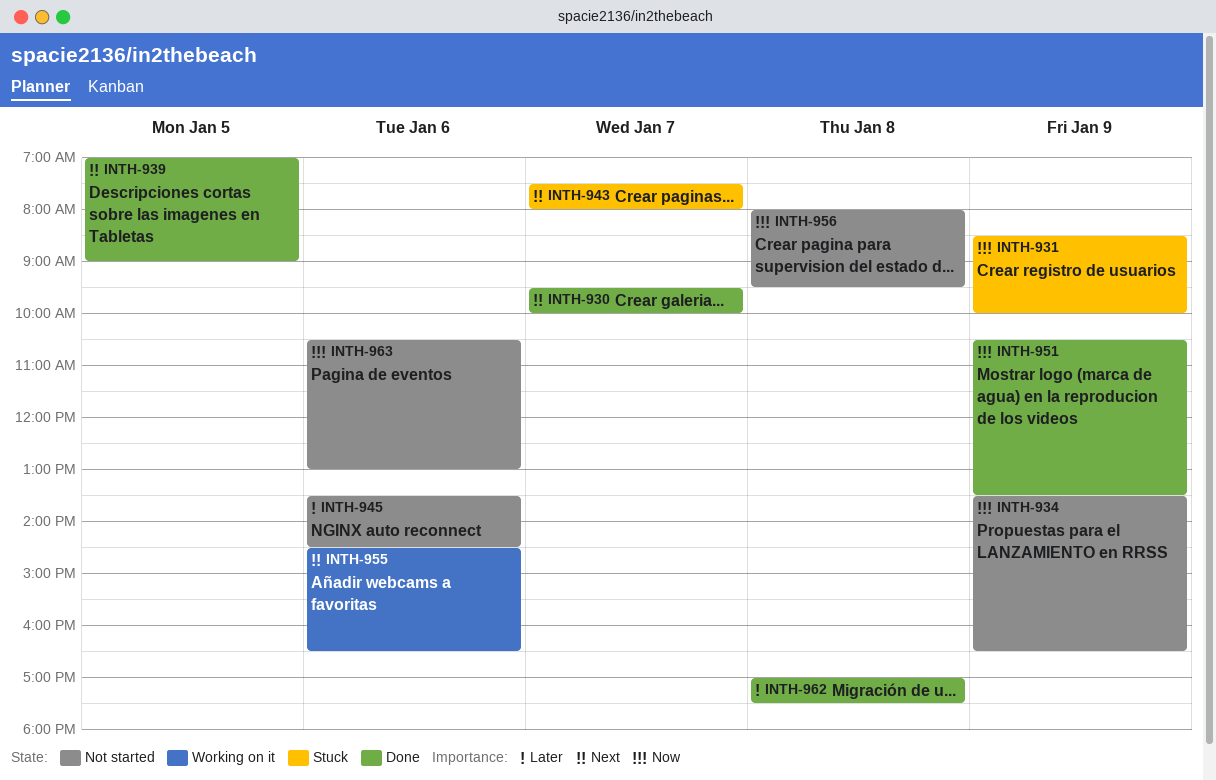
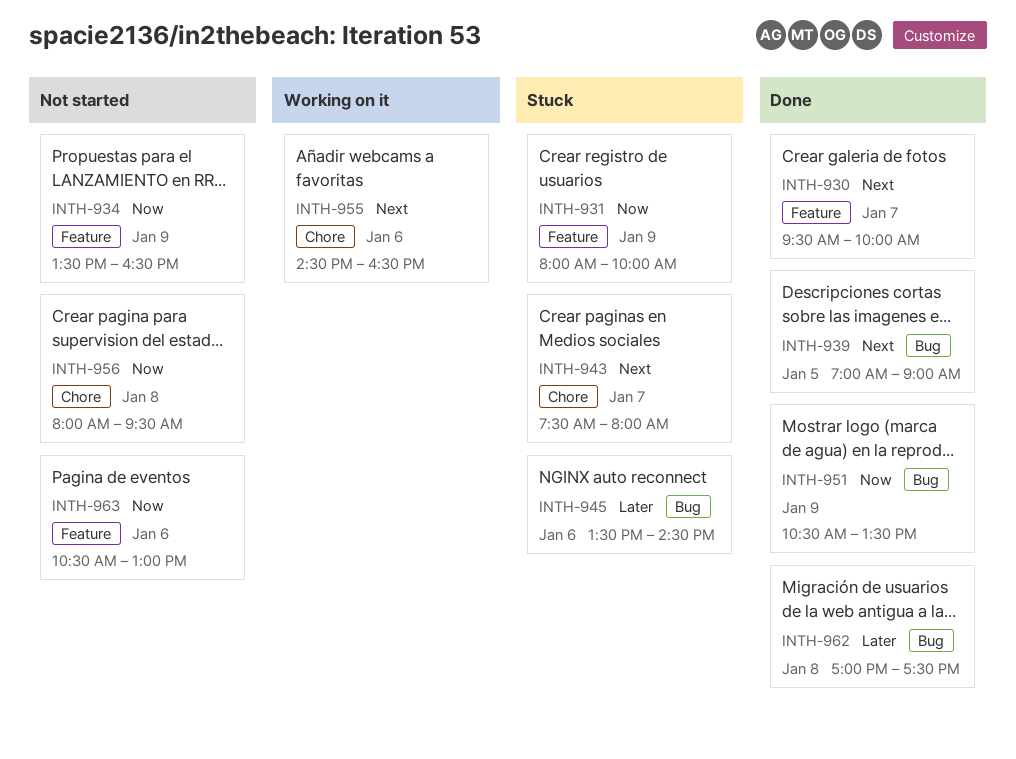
INTH-931, begins: 08:30 -> 08:00
INTH-945, status: Not started -> Stuck

